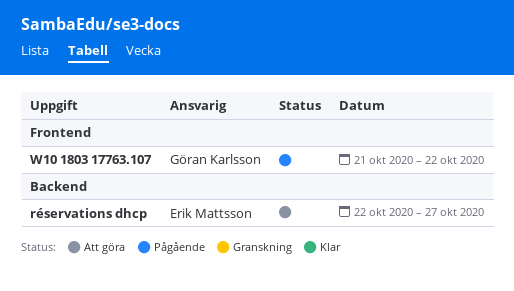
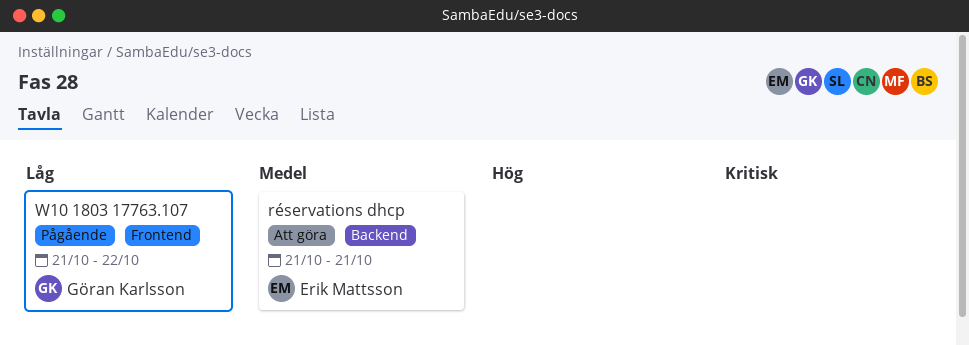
réservations dhcp, start: Oct 22 -> Oct 21
réservations dhcp, due: Oct 27 -> Oct 21

